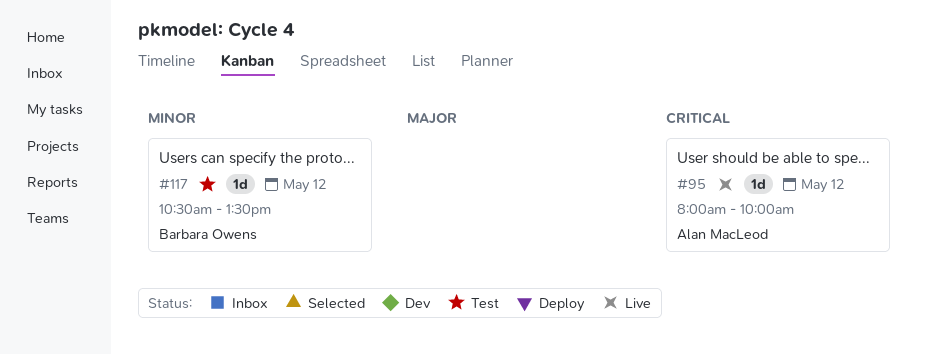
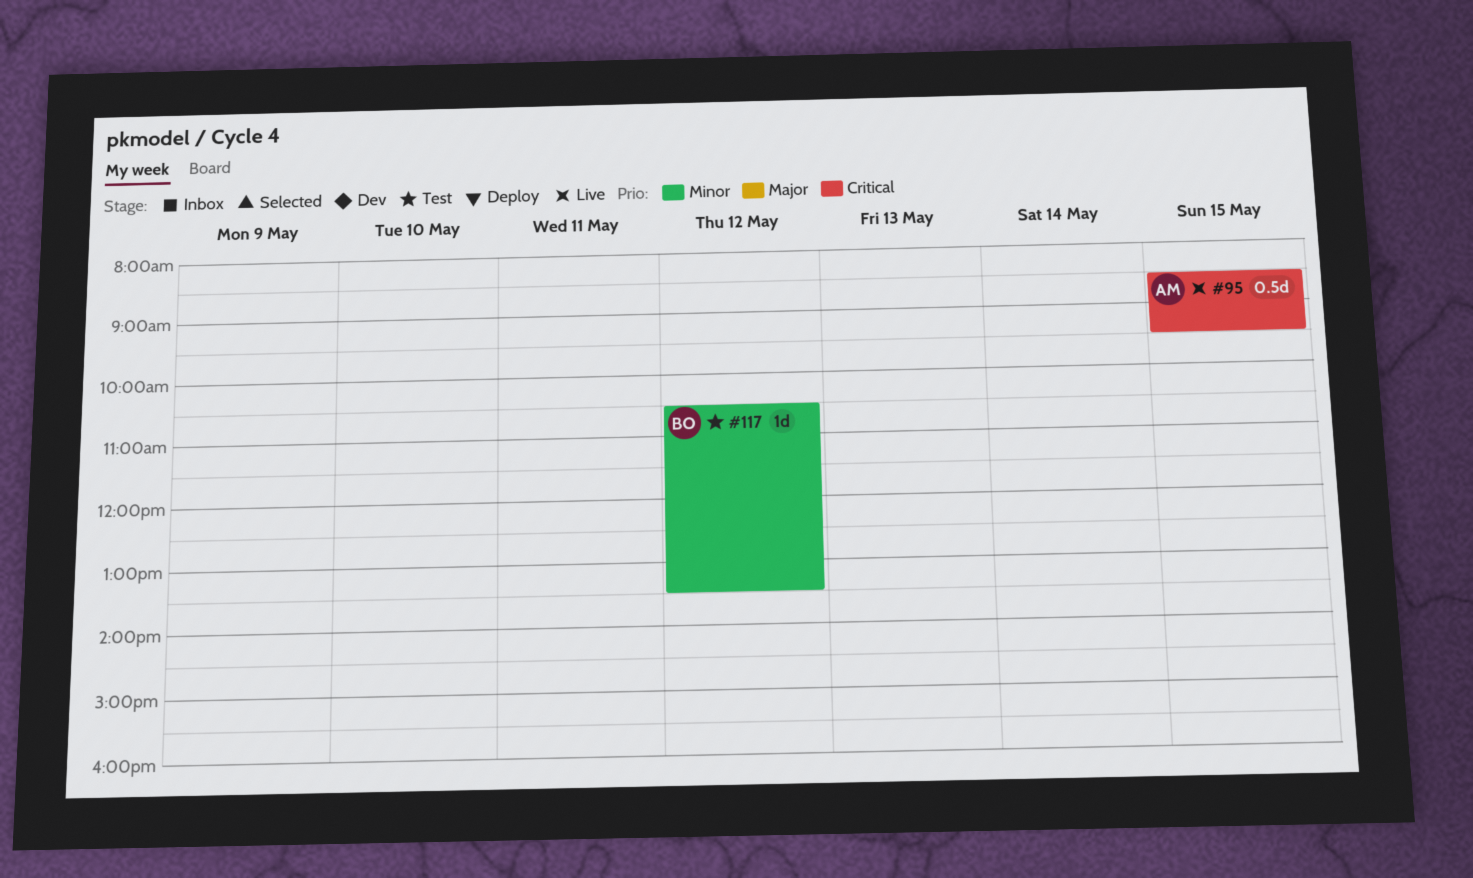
#95, estimate: 1d -> 0.5d
#95, day: May 12 -> May 15
#95, begins: 08:00 -> 08:30
#95, ends: 10:00 -> 09:30

